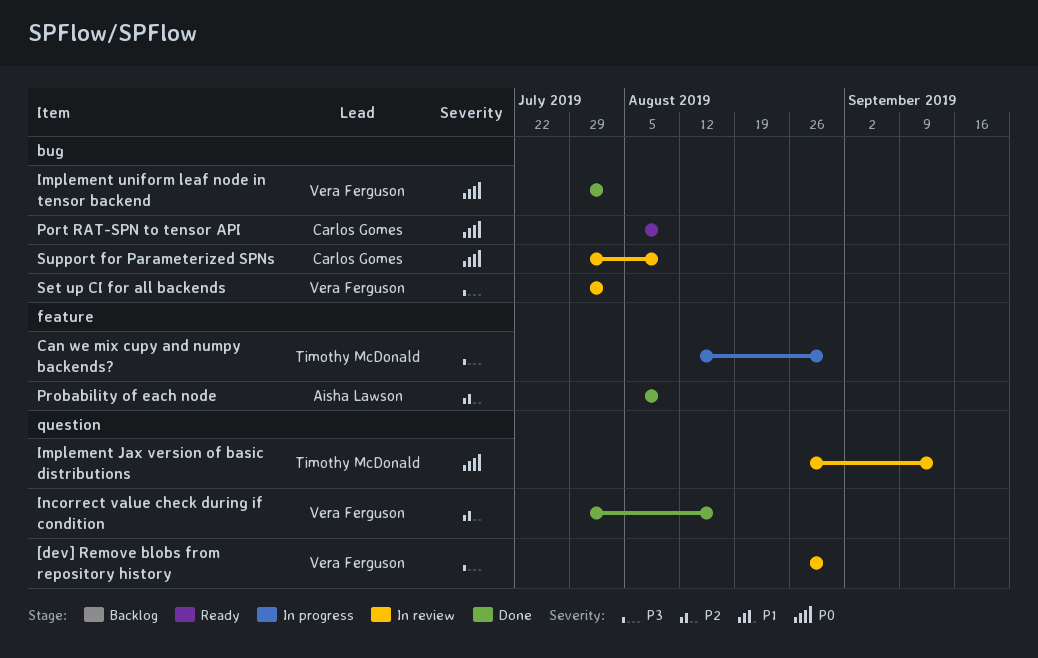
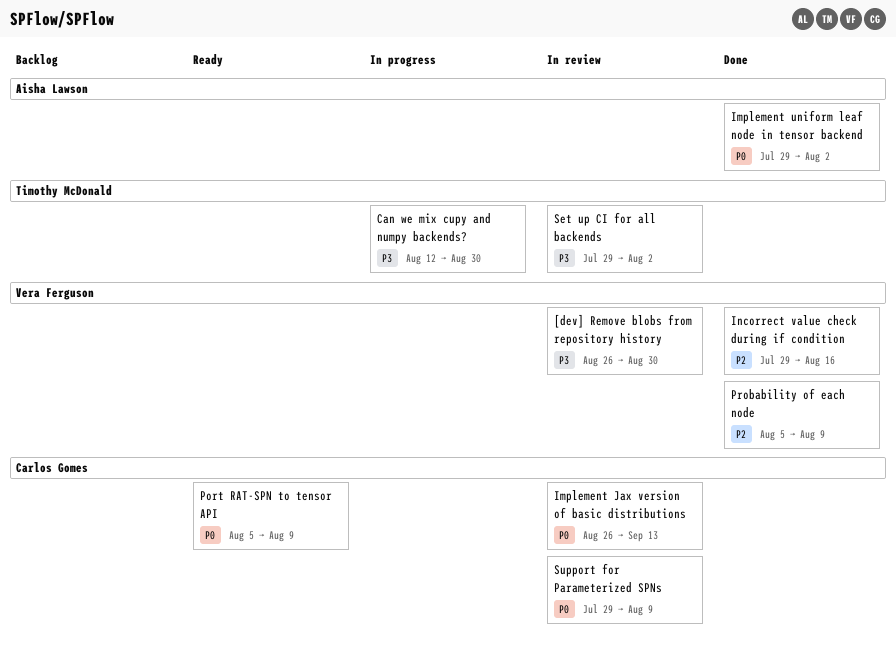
Implement Jax version of basic distributions, owner: Timothy McDonald -> Carlos Gomes
Implement uniform leaf node in tensor backend, owner: Vera Ferguson -> Aisha Lawson
Probability of each node, owner: Aisha Lawson -> Vera Ferguson
Set up CI for all backends, owner: Vera Ferguson -> Timothy McDonald

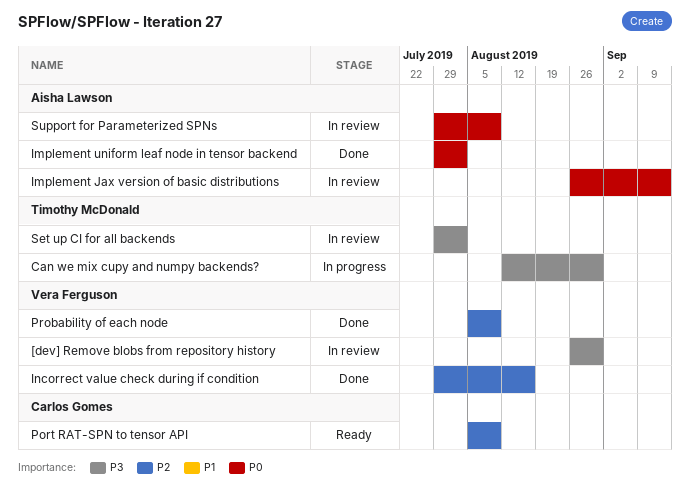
Implement Jax version of basic distributions, owner: Carlos Gomes -> Aisha Lawson
Port RAT-SPN to tensor API, priority: P0 -> P2
Support for Parameterized SPNs, owner: Carlos Gomes -> Aisha Lawson

